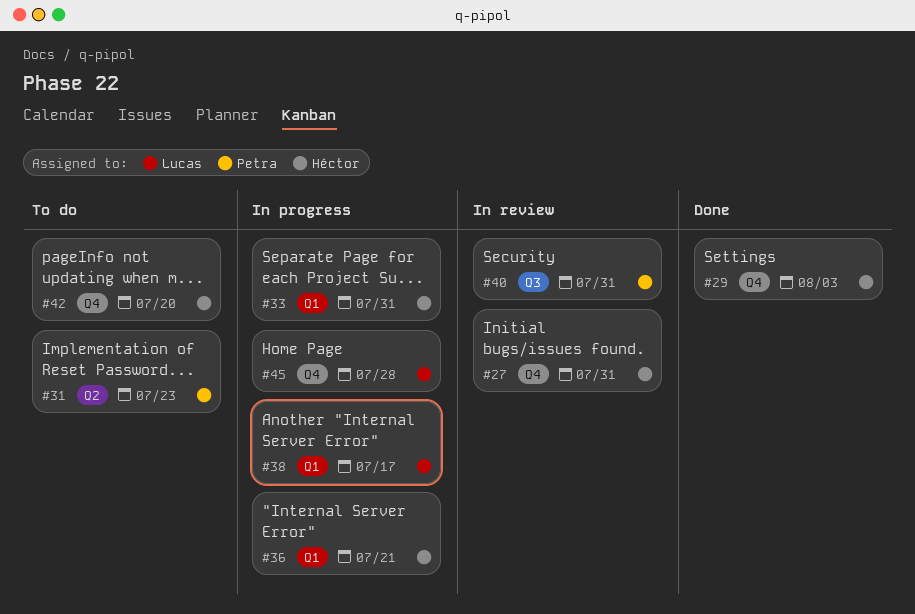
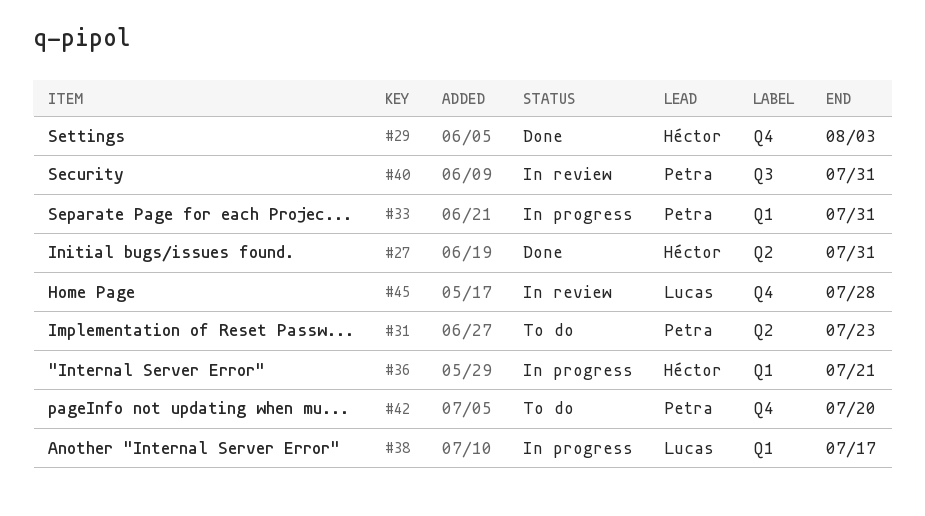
#27, status: In review -> Done
#27, label: Q4 -> Q2
#33, owner: Héctor -> Petra
#42, owner: Héctor -> Petra
#45, status: In progress -> In review

